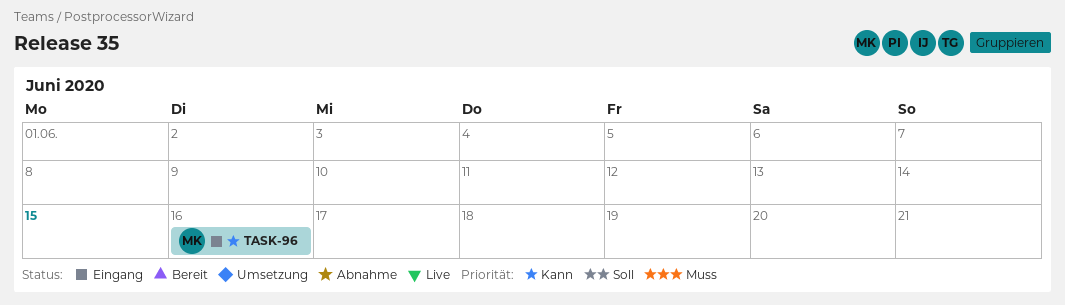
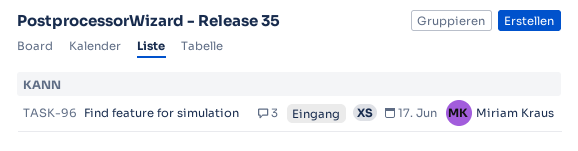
TASK-96, due: Jun 16 -> Jun 17

